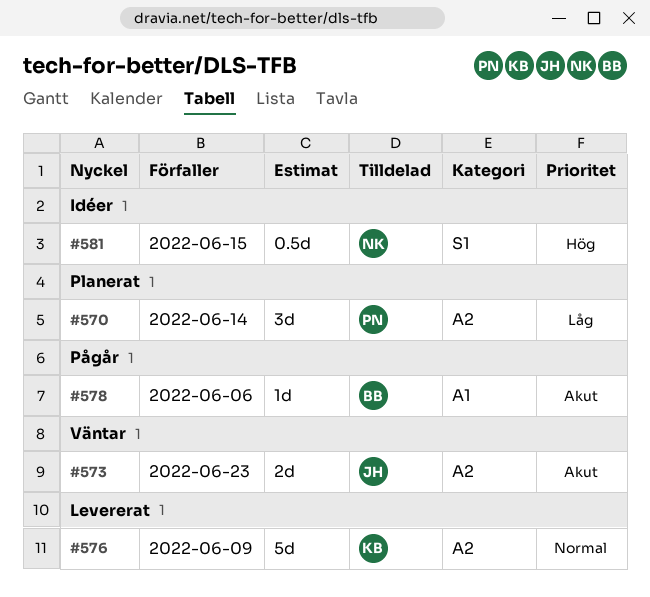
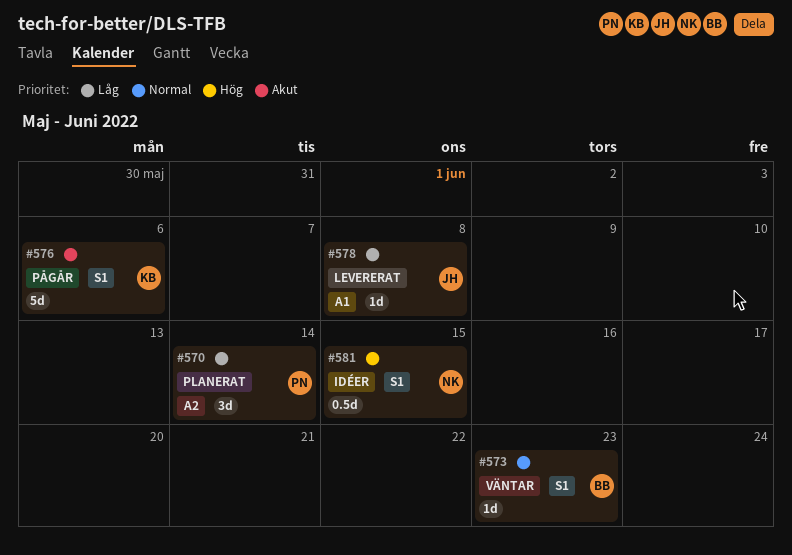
#573, owner: JH -> BB
#573, priority: Akut -> Normal
#573, label: A2 -> S1
#573, estimate: 2d -> 1d
#576, status: Levererat -> Pågår
#576, priority: Normal -> Akut
#576, label: A2 -> S1
#576, due: Jun 9 -> Jun 6
#578, status: Pågår -> Levererat
#578, owner: BB -> JH
#578, priority: Akut -> Låg
#578, due: Jun 6 -> Jun 8

